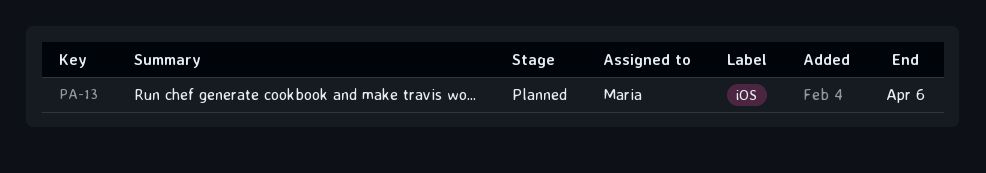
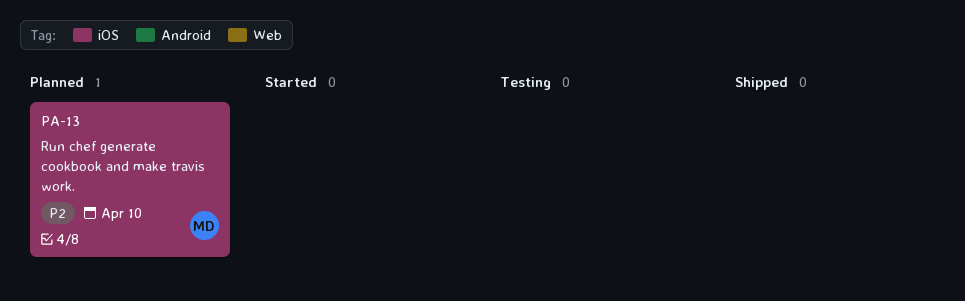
PA-13, due: Apr 6 -> Apr 10

